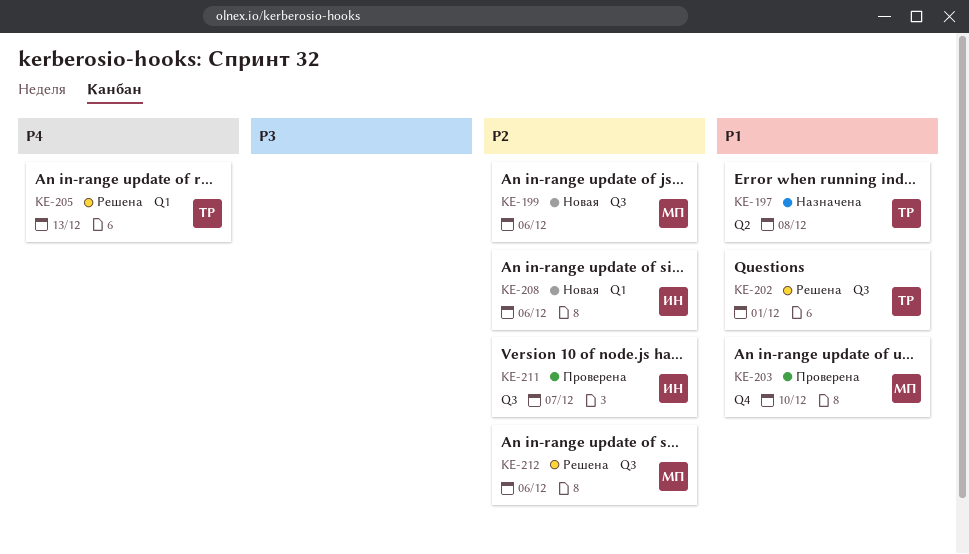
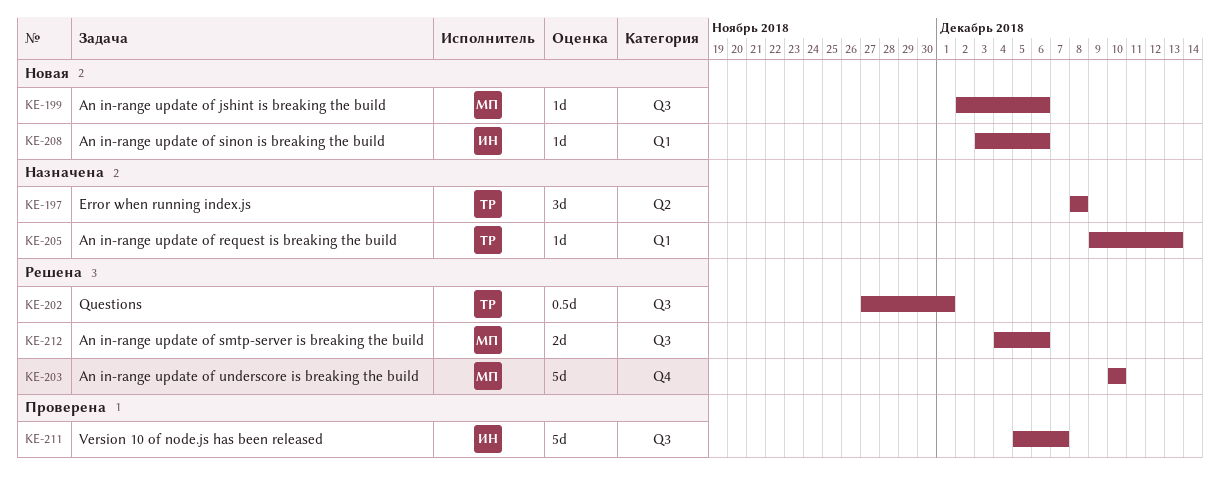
KE-203, status: Проверена -> Решена
KE-205, status: Решена -> Назначена

